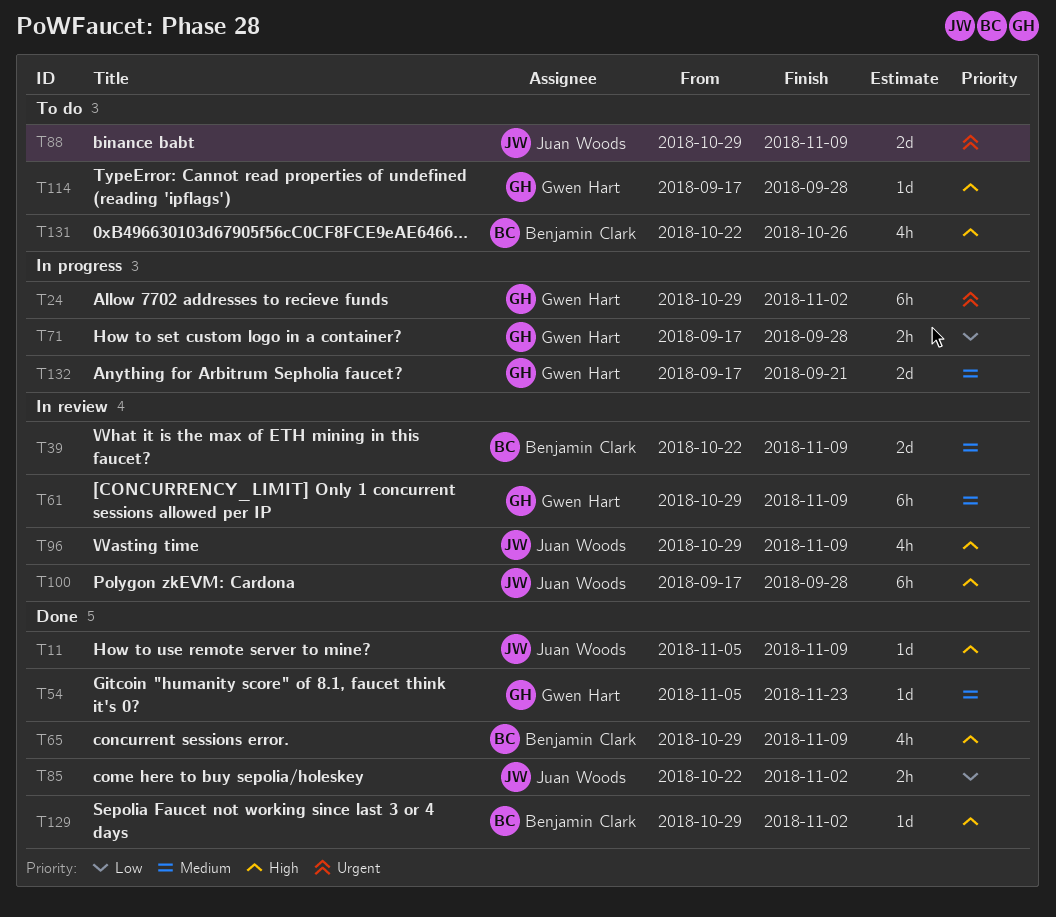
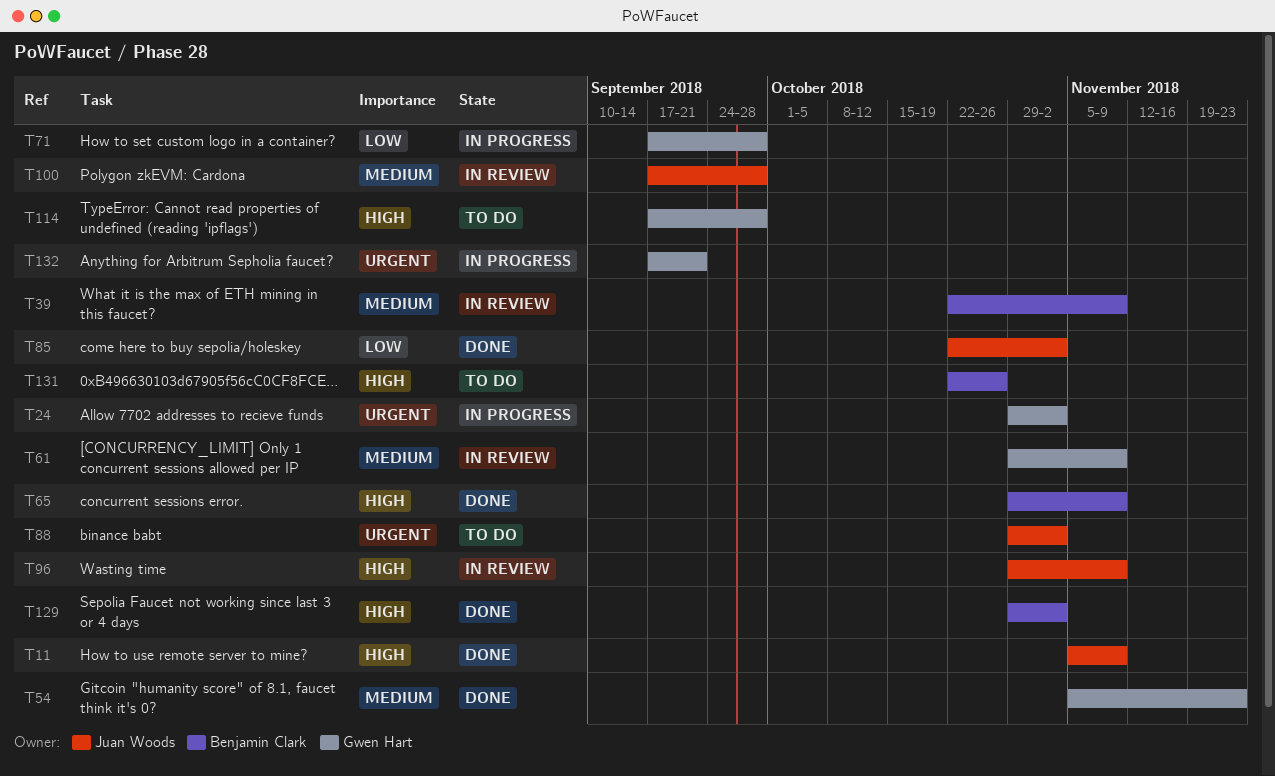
T88, due: Nov 9 -> Nov 2
T100, priority: High -> Medium
T132, priority: Medium -> Urgent

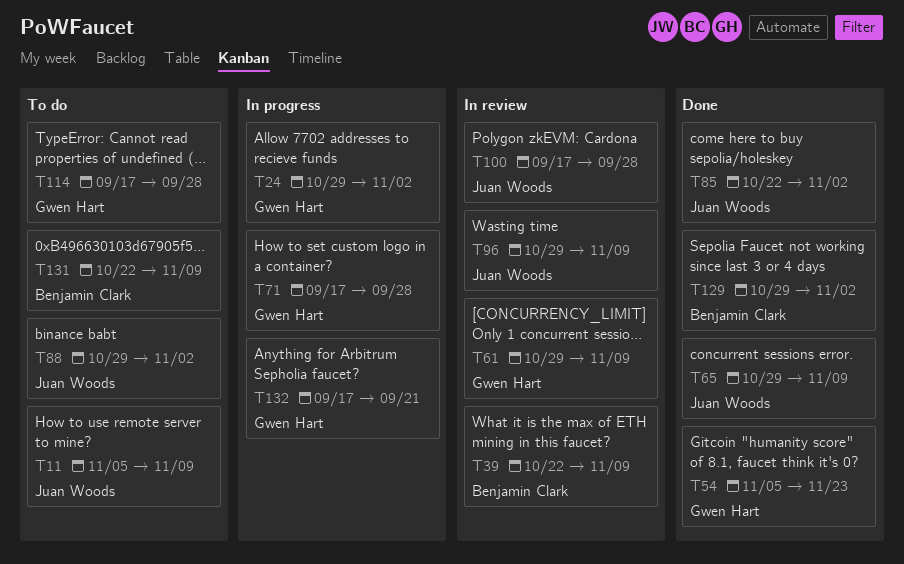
T11, status: Done -> To do
T65, owner: Benjamin Clark -> Juan Woods
T131, due: Oct 26 -> Nov 9

